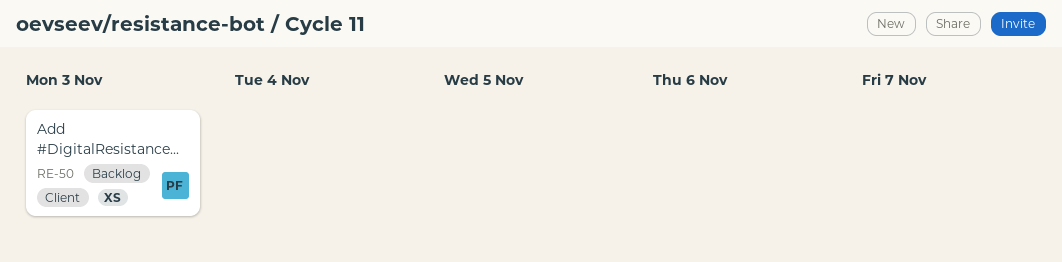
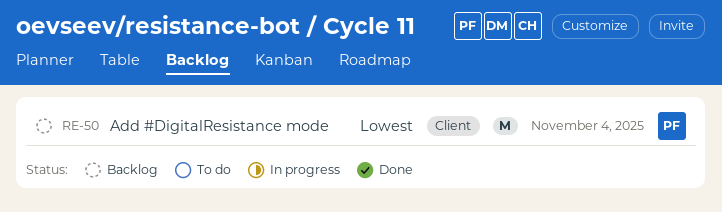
RE-50, estimate: XS -> M
RE-50, due: Nov 3 -> Nov 4

